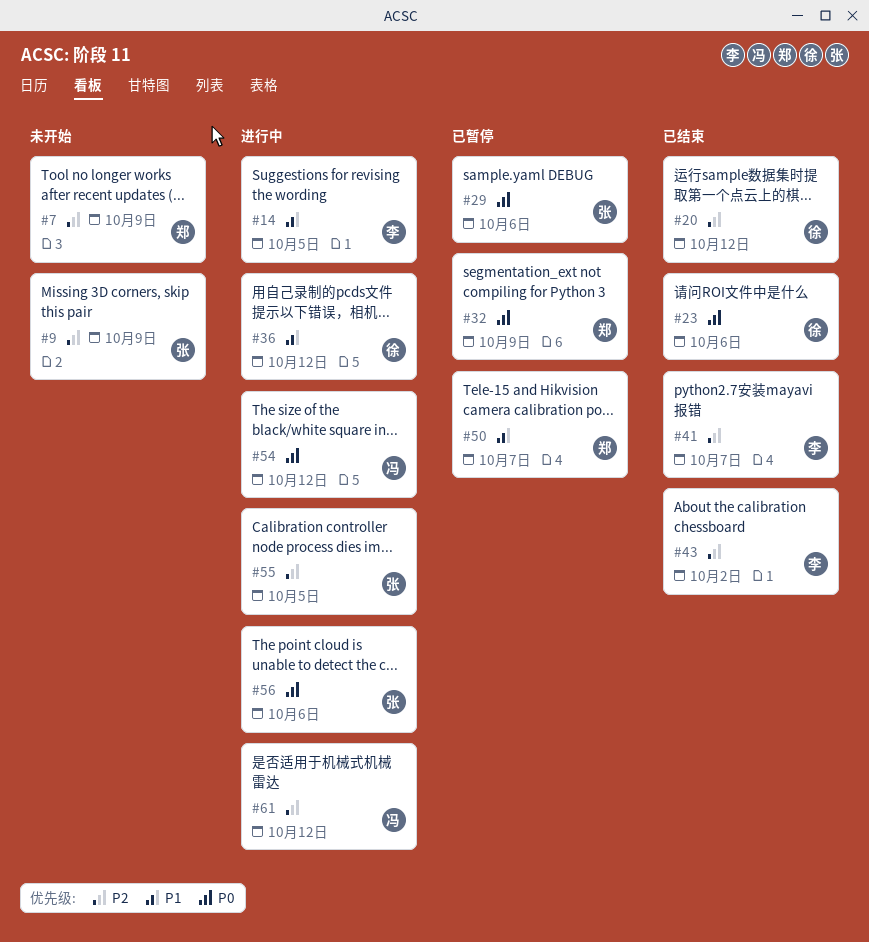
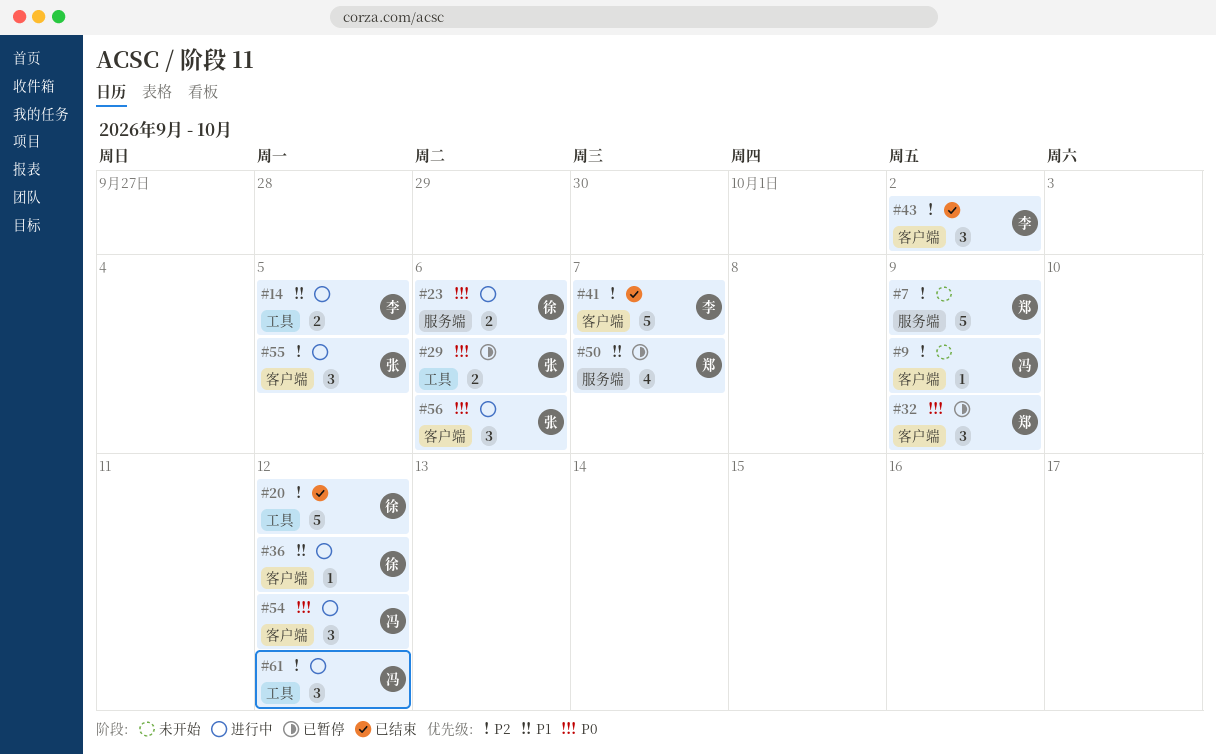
#9, owner: 张 -> 冯
#23, status: 已结束 -> 进行中

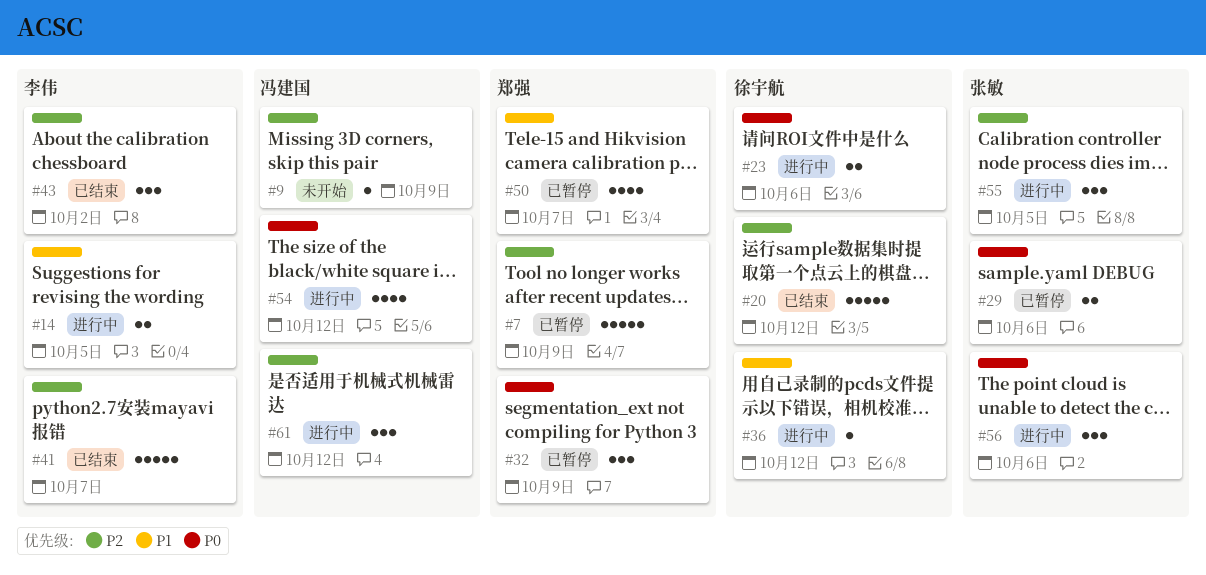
#7, status: 未开始 -> 已暂停
#54, estimate: 3 -> 4

